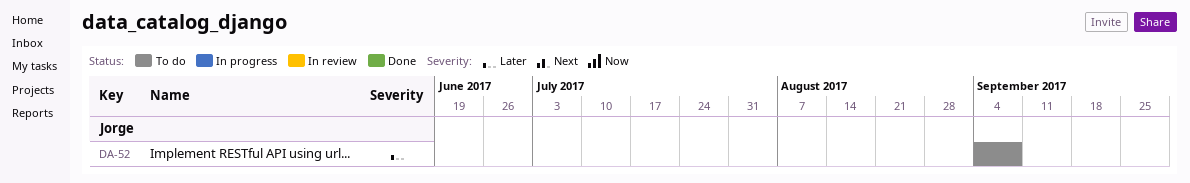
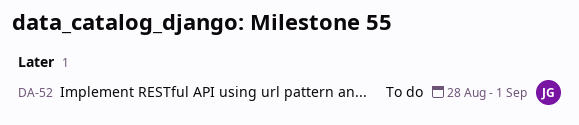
DA-52, start: Sep 4 -> Aug 28
DA-52, due: Sep 8 -> Sep 1

